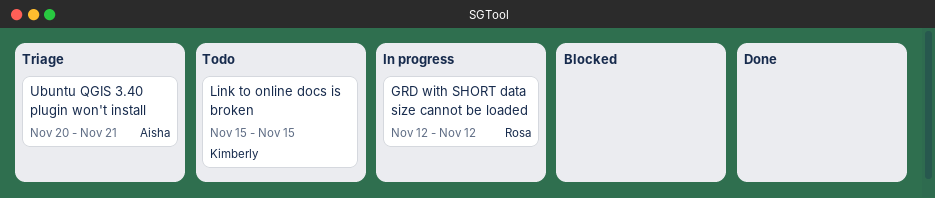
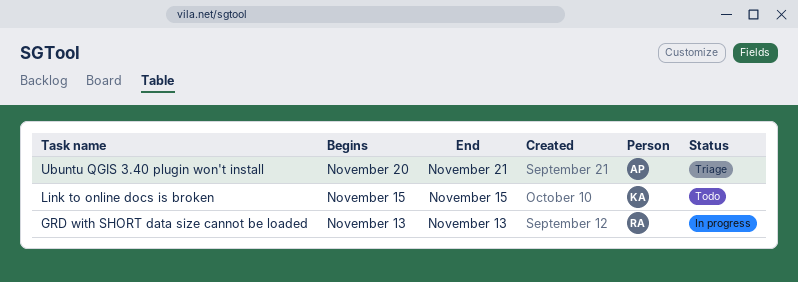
GRD with SHORT data size cannot be loaded, start: Nov 12 -> Nov 13
GRD with SHORT data size cannot be loaded, due: Nov 12 -> Nov 13

